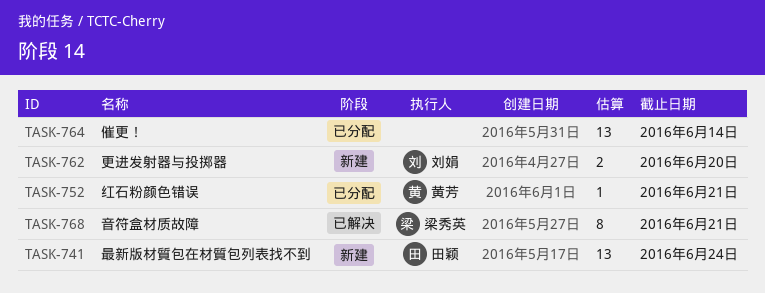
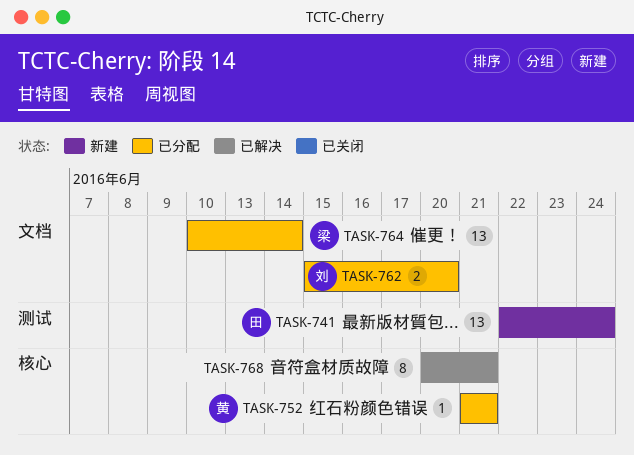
TASK-762, status: 新建 -> 已分配
TASK-764, owner: none -> 梁秀英
TASK-768, owner: 梁秀英 -> none

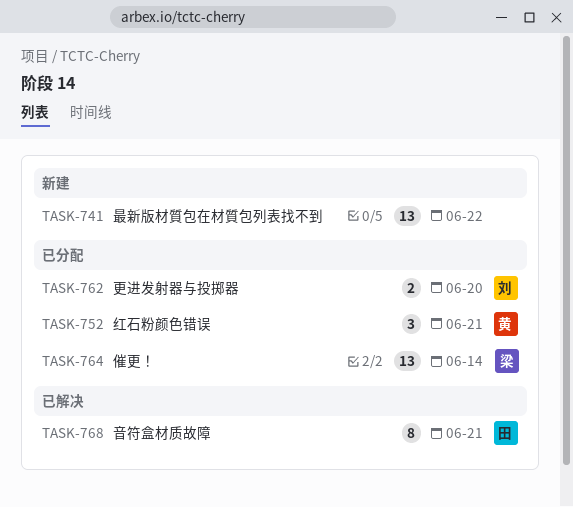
TASK-741, owner: 田 -> none
TASK-741, due: Jun 24 -> Jun 22
TASK-752, estimate: 1 -> 3
TASK-768, owner: none -> 田

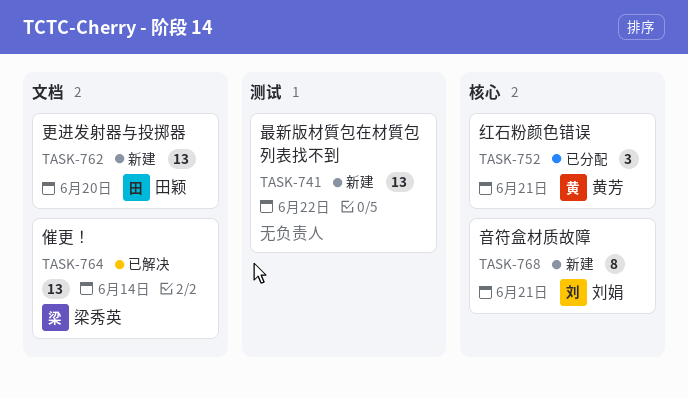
TASK-762, status: 已分配 -> 新建
TASK-762, owner: 刘娟 -> 田颖
TASK-762, estimate: 2 -> 13
TASK-764, status: 已分配 -> 已解决
TASK-768, status: 已解决 -> 新建
TASK-768, owner: 田颖 -> 刘娟

